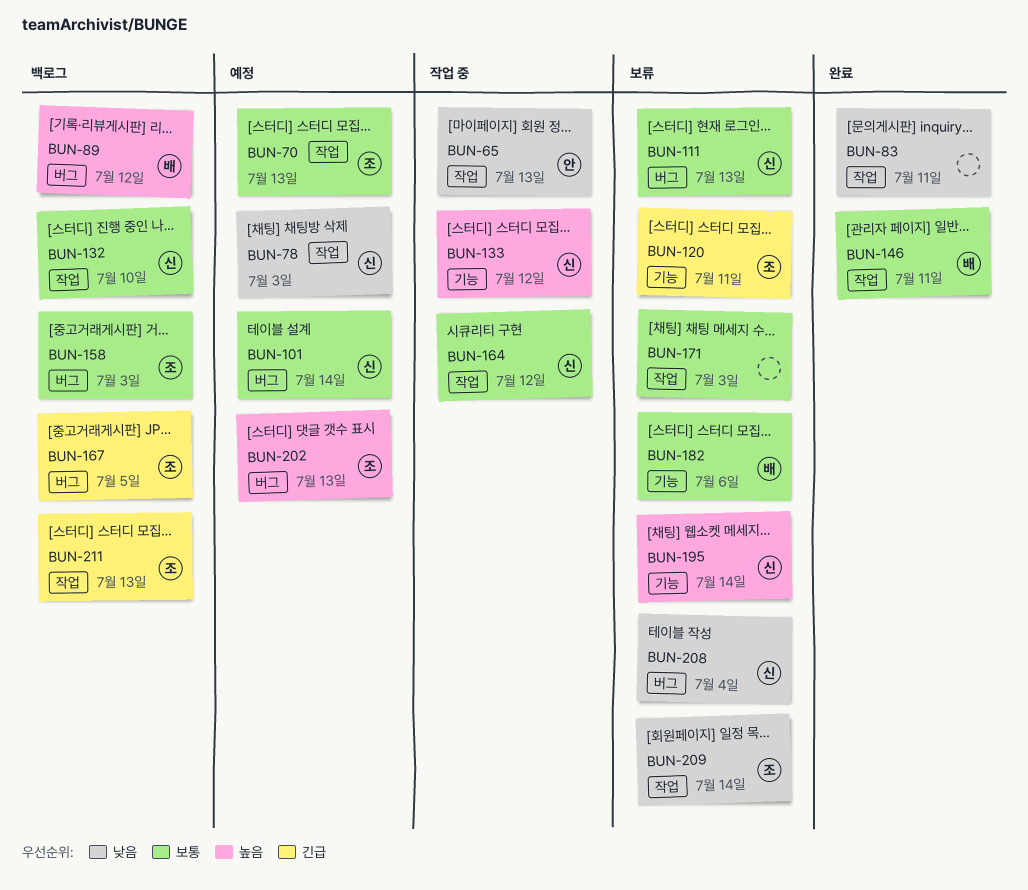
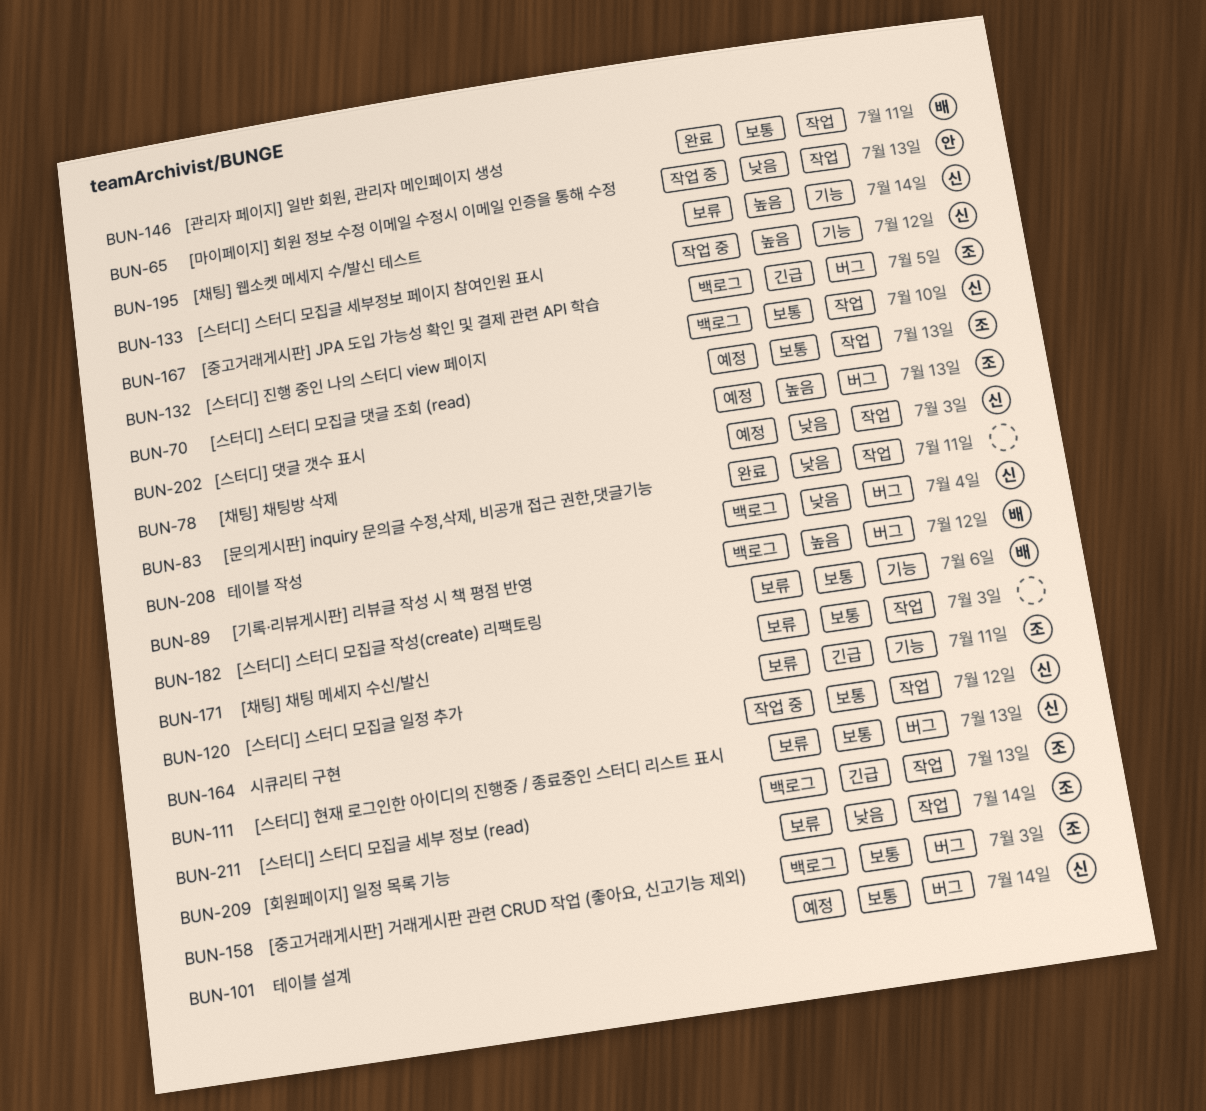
BUN-208, status: 보류 -> 백로그

